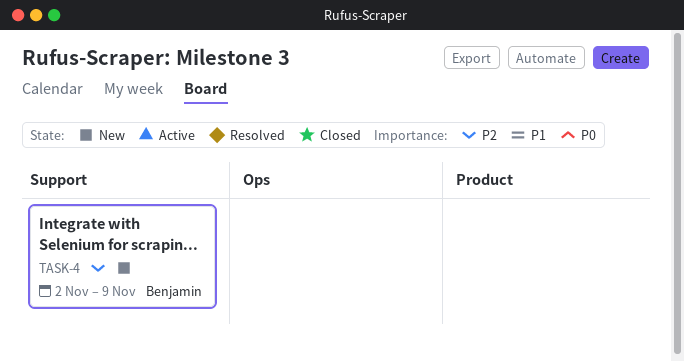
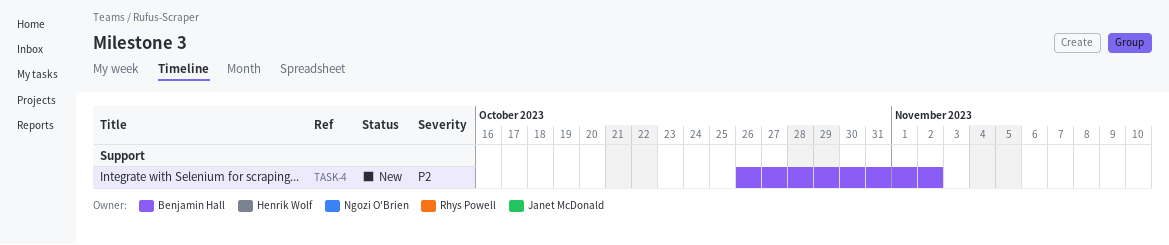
TASK-4, start: Nov 2 -> Oct 26
TASK-4, due: Nov 9 -> Nov 2

